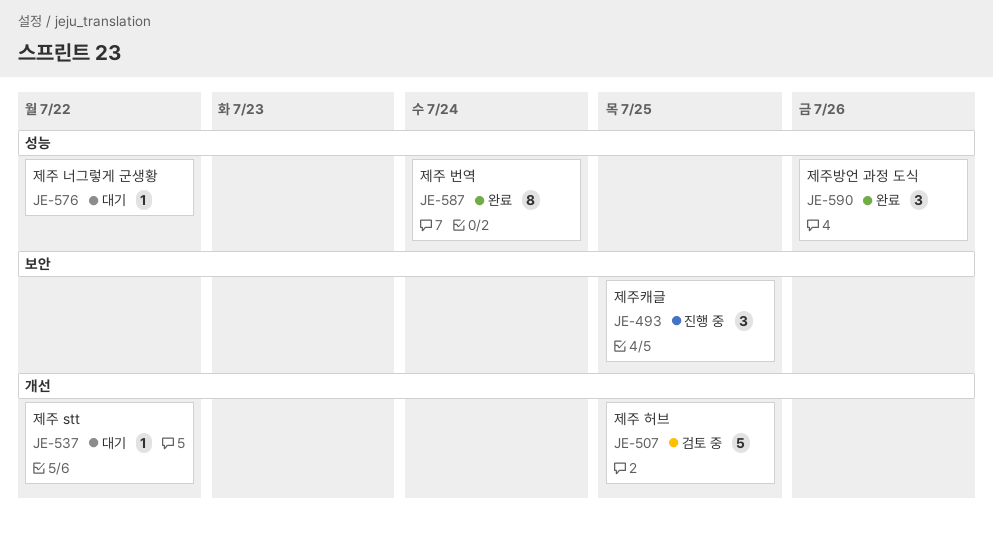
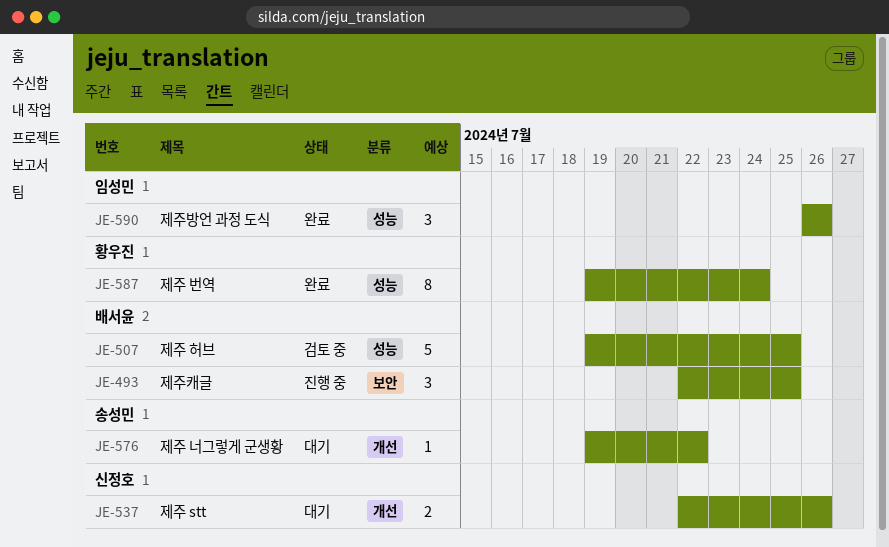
JE-507, label: 개선 -> 성능
JE-537, estimate: 1 -> 2
JE-537, due: Jul 22 -> Jul 26
JE-576, label: 성능 -> 개선

